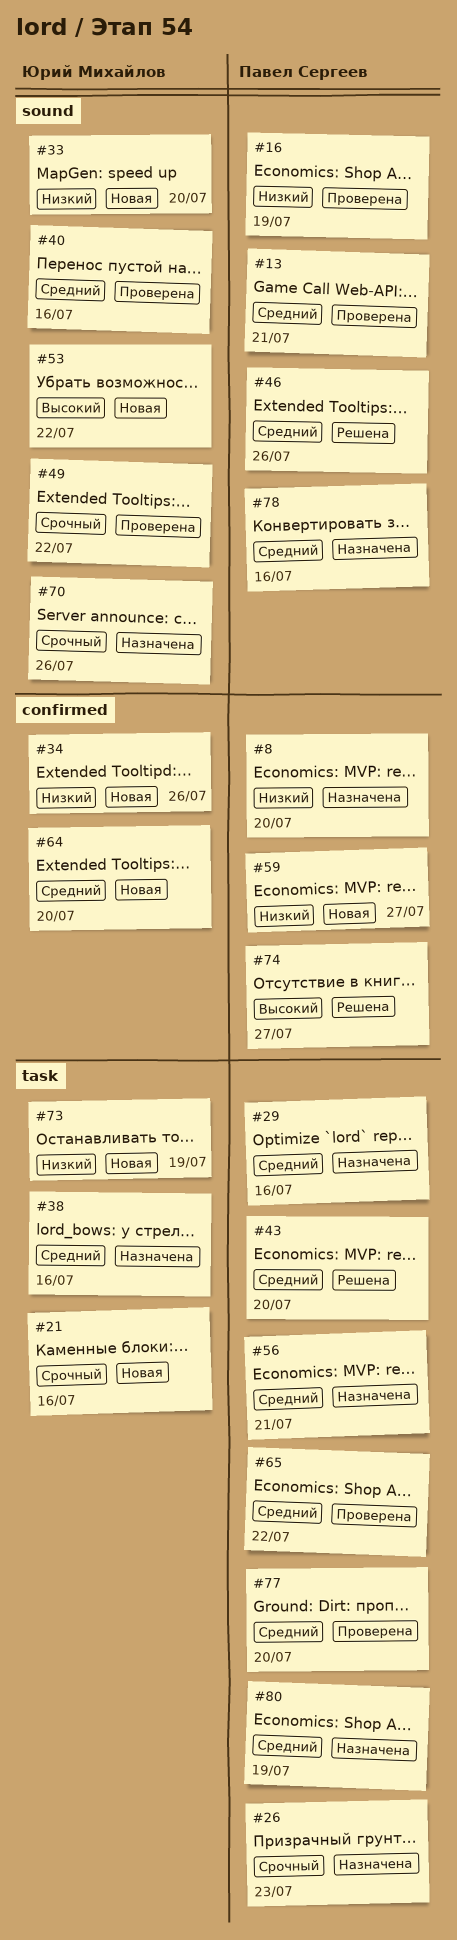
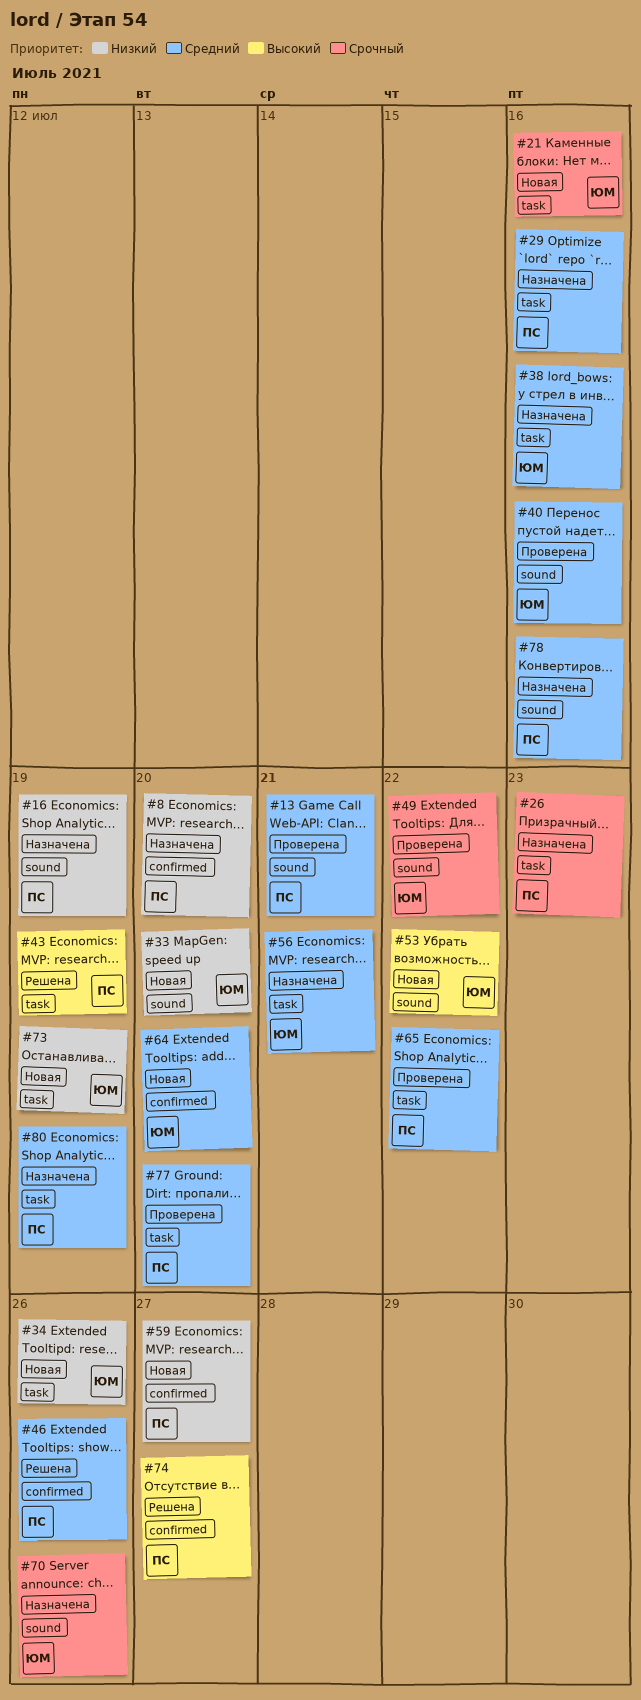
#16, status: Проверена -> Назначена
#34, label: confirmed -> task
#43, priority: Средний -> Высокий
#43, due: Jul 20 -> Jul 19
#46, label: sound -> confirmed
#56, owner: Павел Сергеев -> Юрий Михайлов

